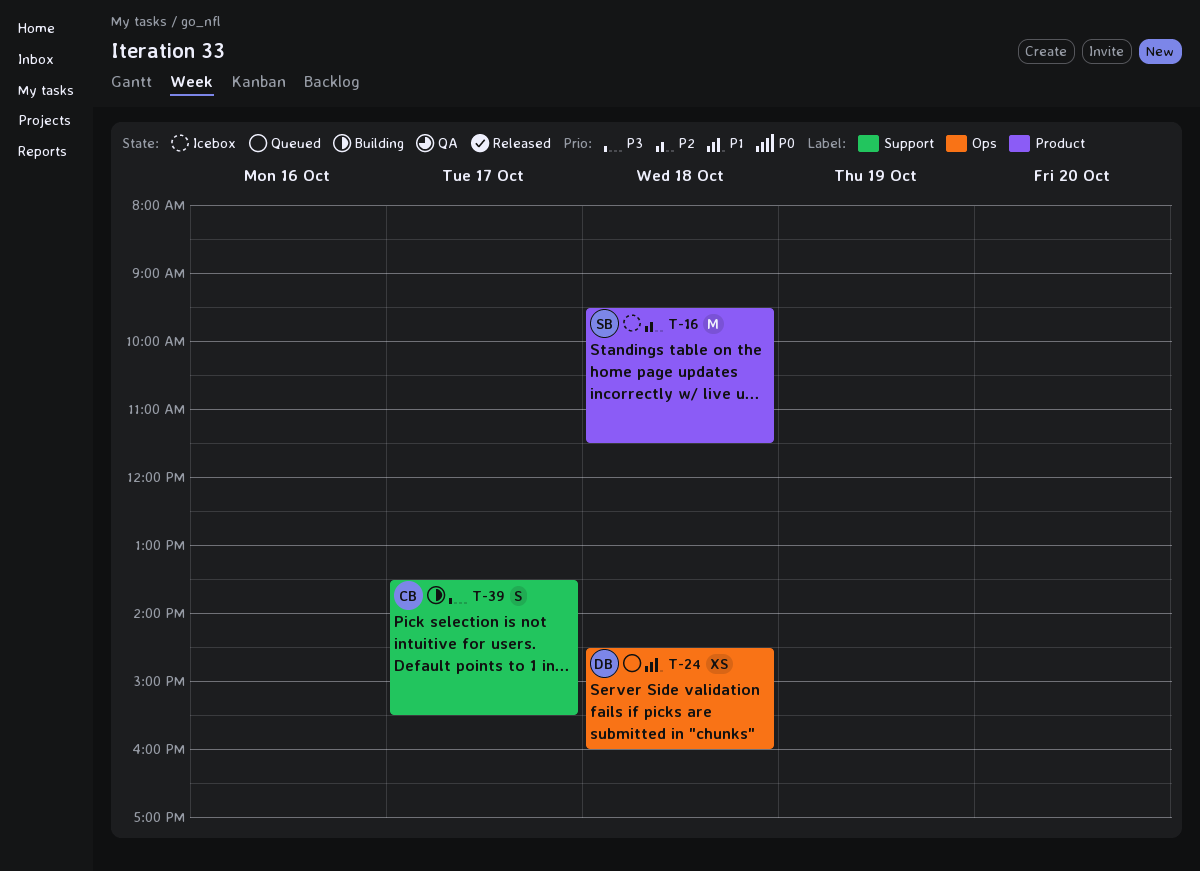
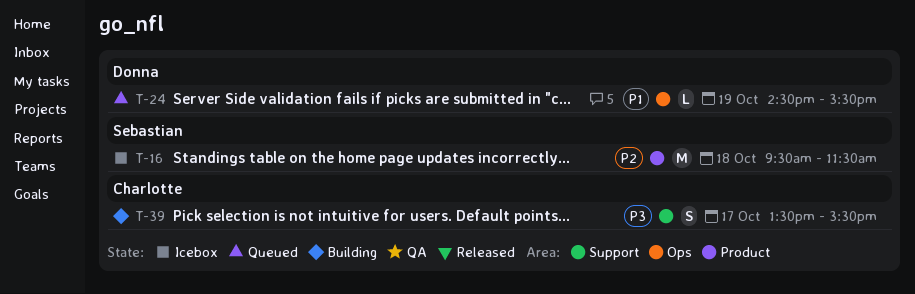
T-24, estimate: XS -> L
T-24, day: Oct 18 -> Oct 19
T-24, ends: 16:00 -> 15:30

